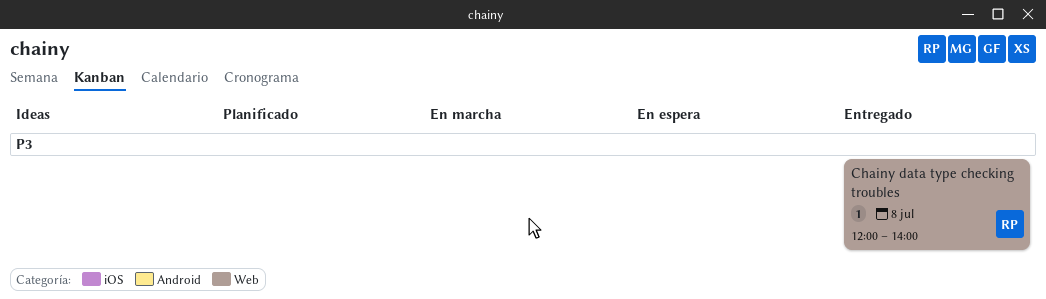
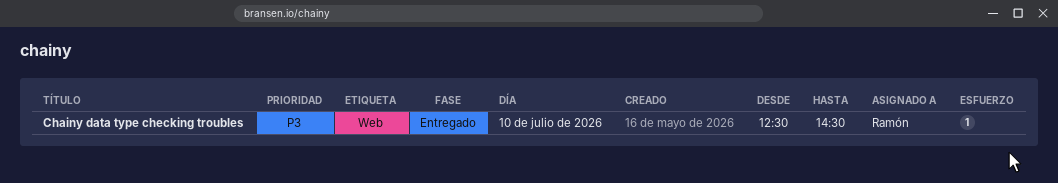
Chainy data type checking troubles, day: Jul 8 -> Jul 10
Chainy data type checking troubles, begins: 12:00 -> 12:30
Chainy data type checking troubles, ends: 14:00 -> 14:30

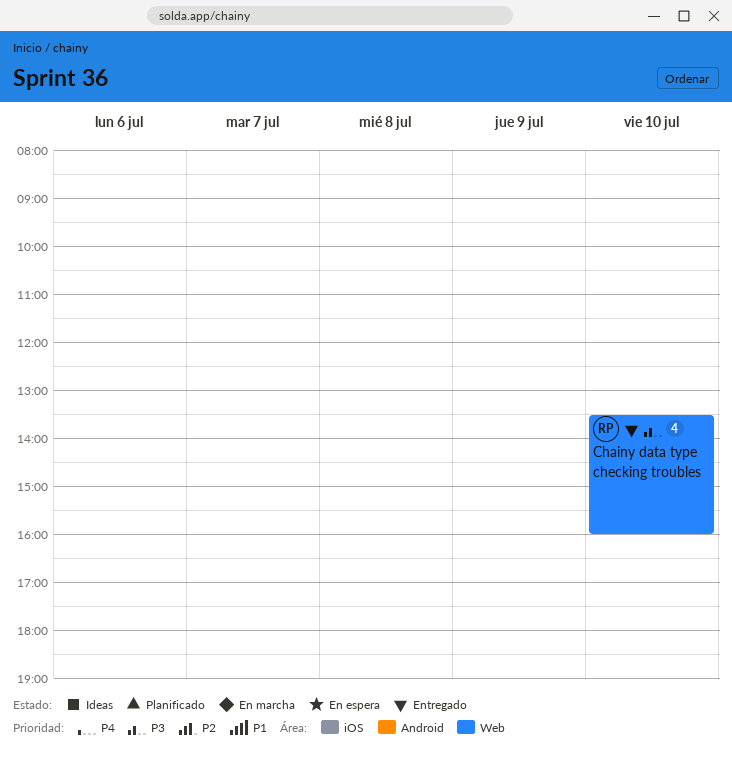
Chainy data type checking troubles, estimate: 1 -> 4
Chainy data type checking troubles, begins: 12:30 -> 13:30
Chainy data type checking troubles, ends: 14:30 -> 16:00

